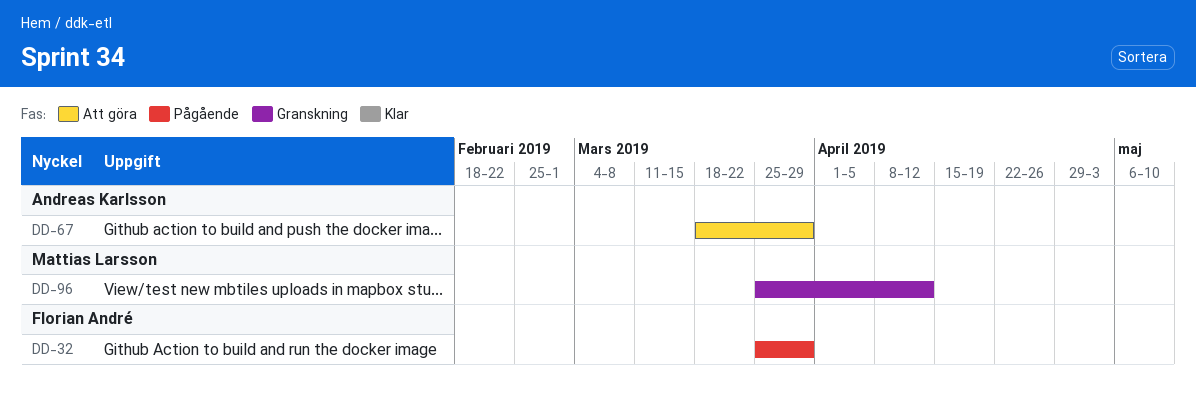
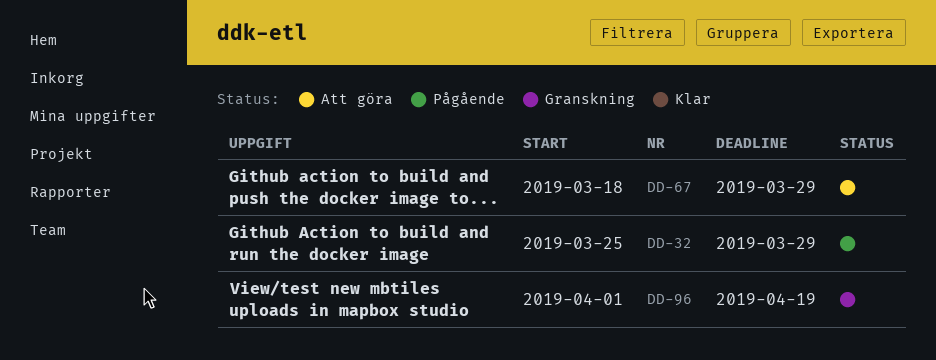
DD-96, start: Mar 25 -> Apr 1
DD-96, due: Apr 12 -> Apr 19

